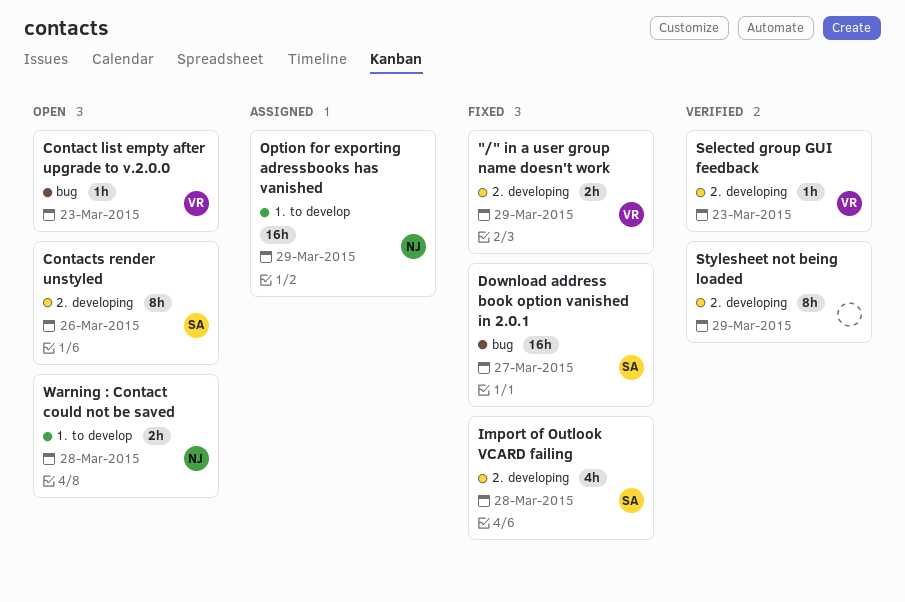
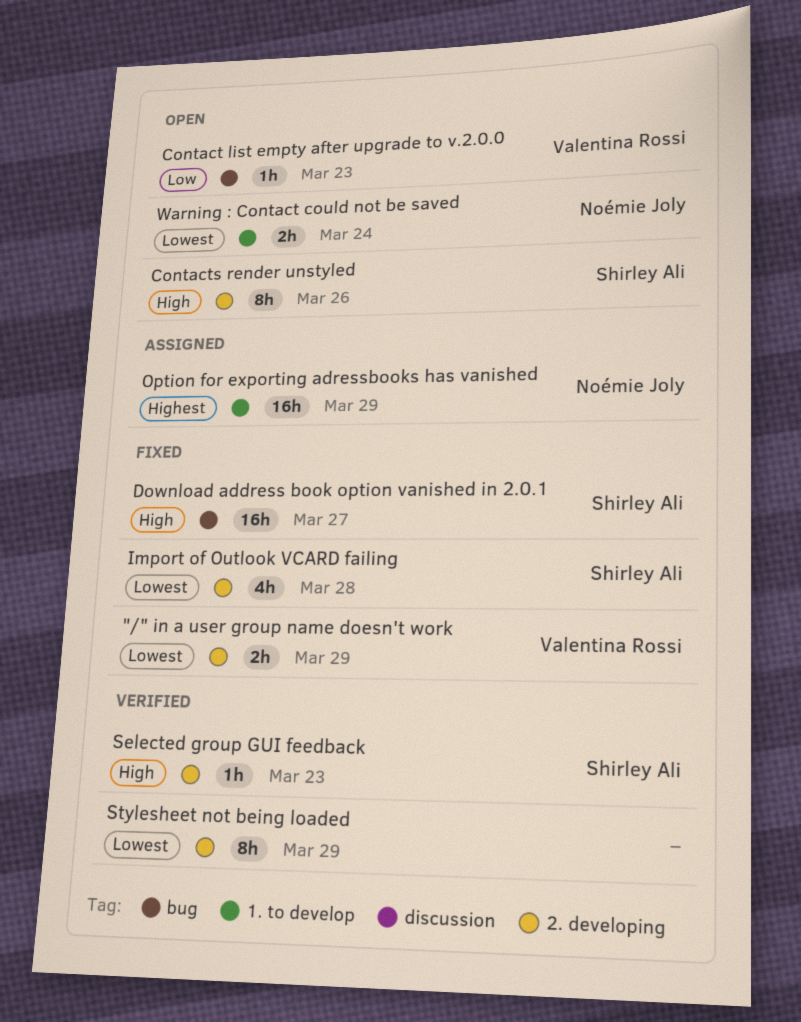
Selected group GUI feedback, owner: Valentina Rossi -> Shirley Ali
Warning : Contact could not be saved, due: Mar 28 -> Mar 24

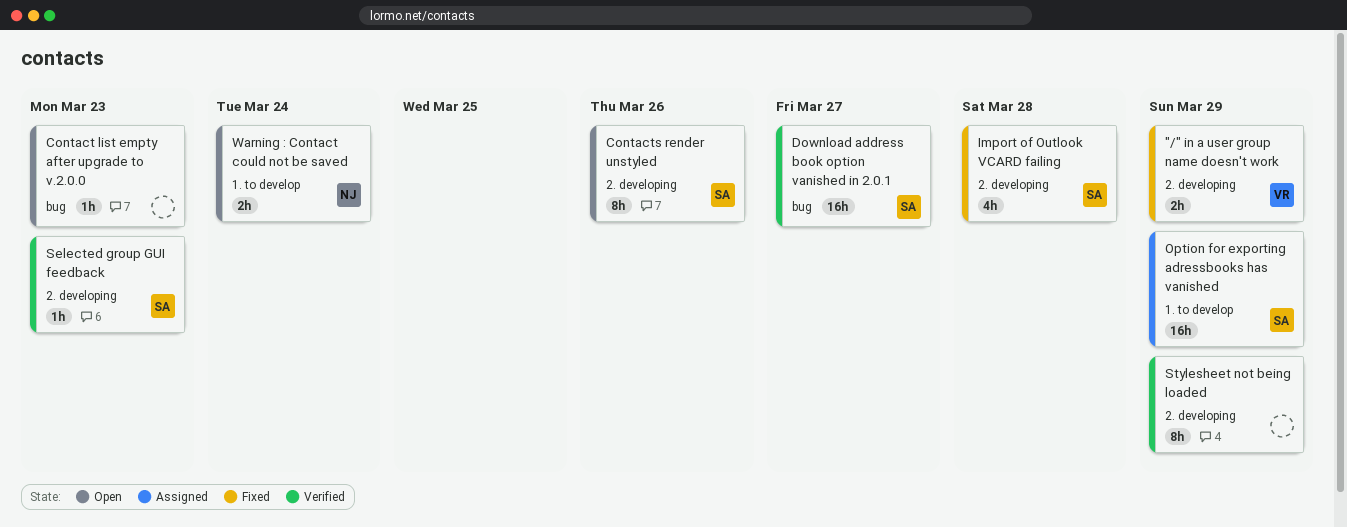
Contact list empty after upgrade to v.2.0.0, owner: Valentina Rossi -> none
Download address book option vanished in 2.0.1, status: Fixed -> Verified
Option for exporting adressbooks has vanished, owner: Noémie Joly -> Shirley Ali

